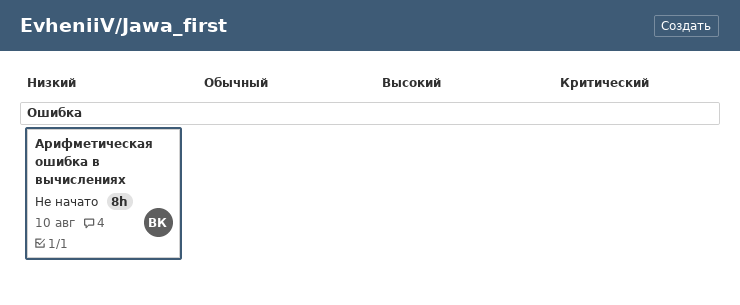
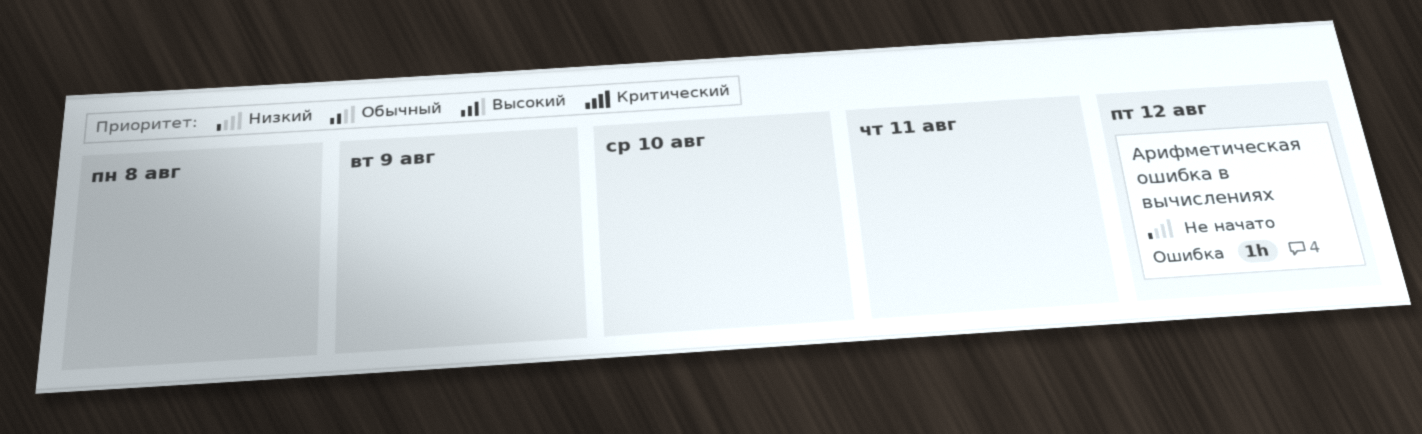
Арифметическая ошибка в вычислениях, estimate: 8h -> 1h
Арифметическая ошибка в вычислениях, due: Aug 10 -> Aug 12

